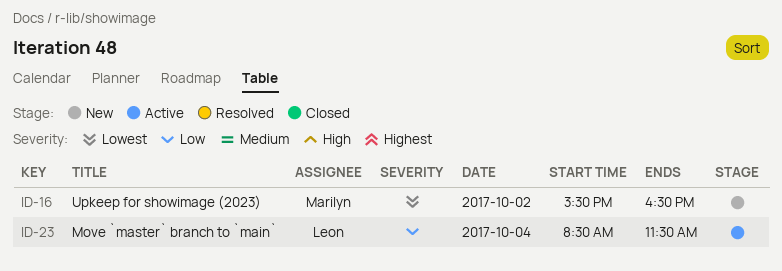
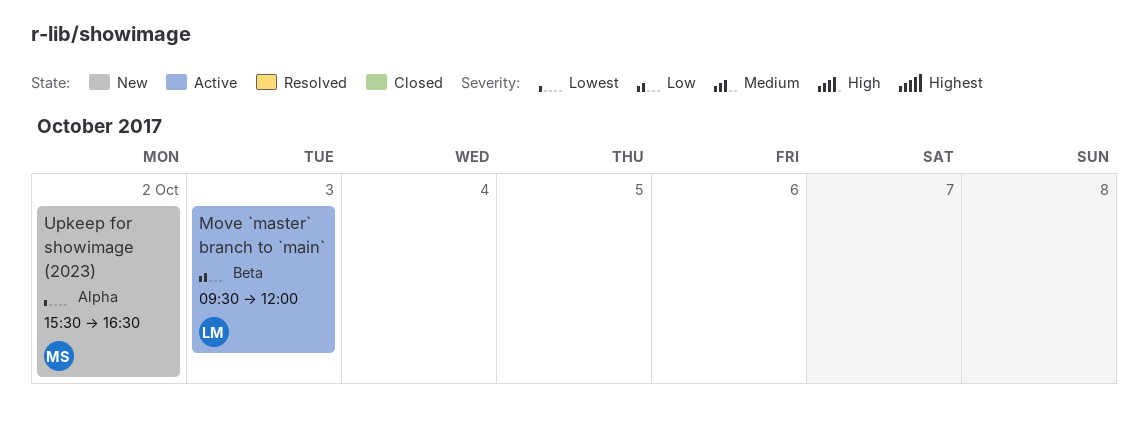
Move `master` branch to `main`, day: Oct 4 -> Oct 3
Move `master` branch to `main`, begins: 08:30 -> 09:30
Move `master` branch to `main`, ends: 11:30 -> 12:00

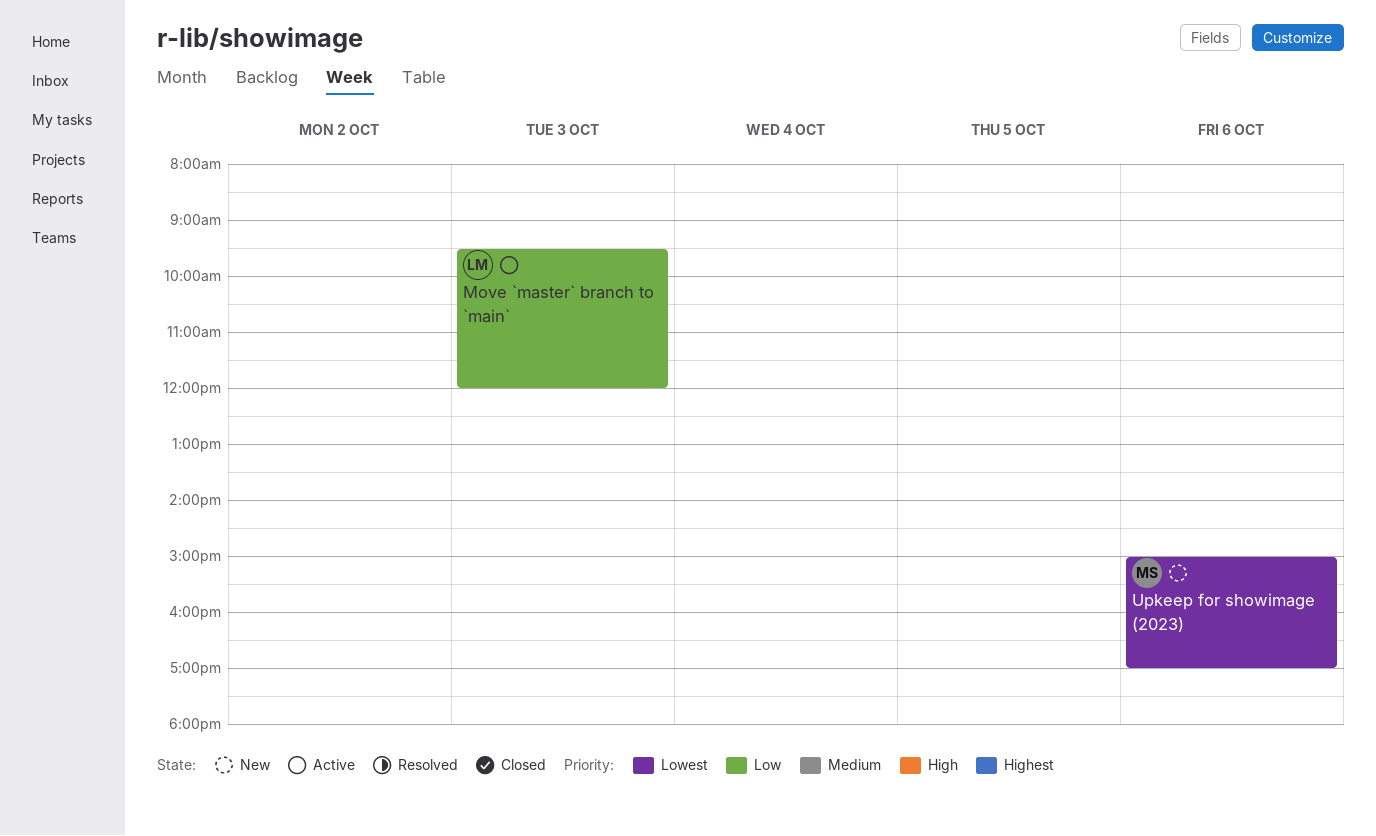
Upkeep for showimage (2023), day: Oct 2 -> Oct 6
Upkeep for showimage (2023), begins: 15:30 -> 15:00
Upkeep for showimage (2023), ends: 16:30 -> 17:00

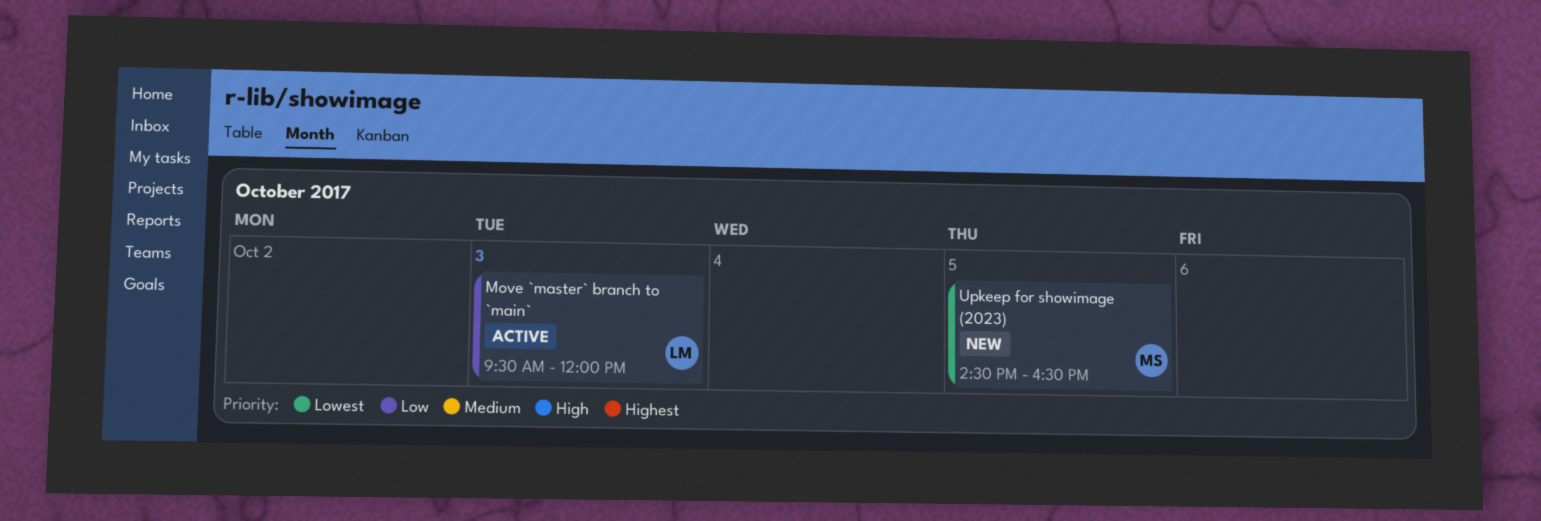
Upkeep for showimage (2023), day: Oct 6 -> Oct 5
Upkeep for showimage (2023), begins: 15:00 -> 14:30
Upkeep for showimage (2023), ends: 17:00 -> 16:30

